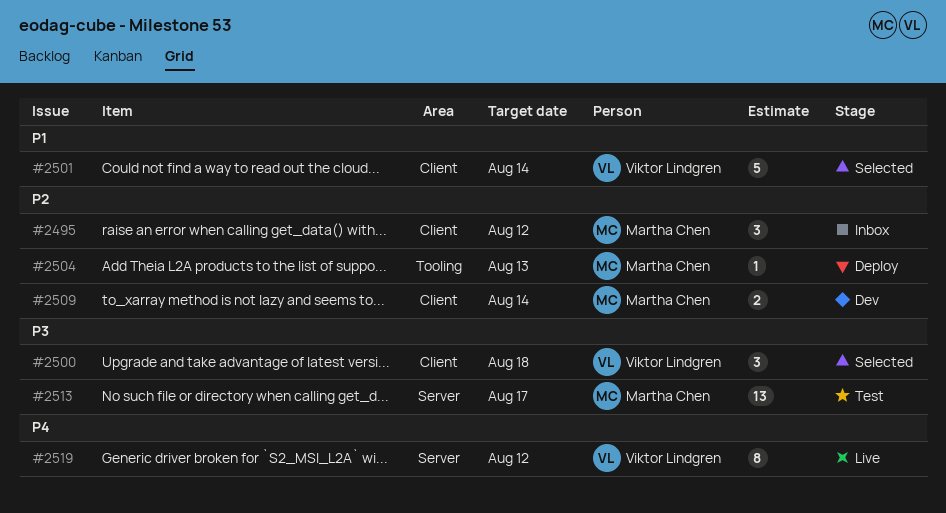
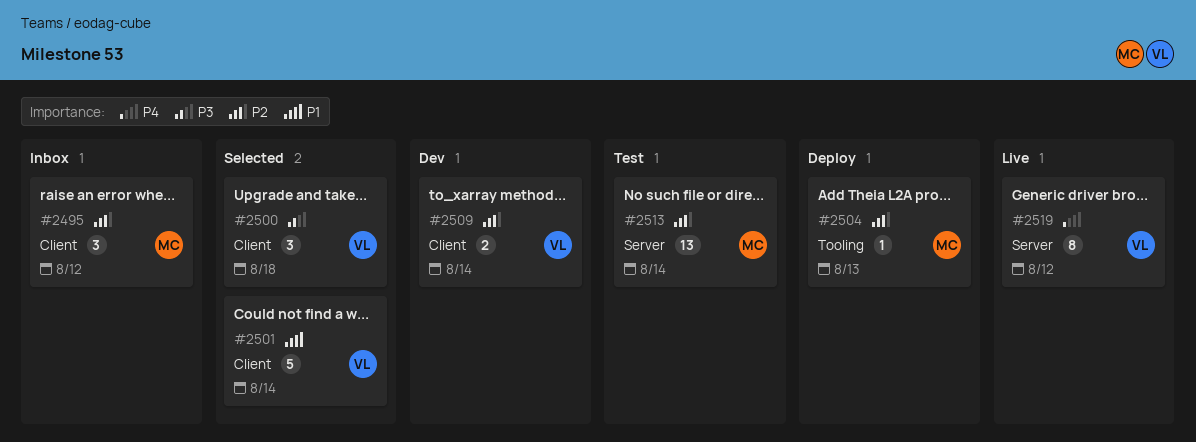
#2509, owner: Martha Chen -> Viktor Lindgren
#2513, priority: P3 -> P2
#2513, due: Aug 17 -> Aug 14

